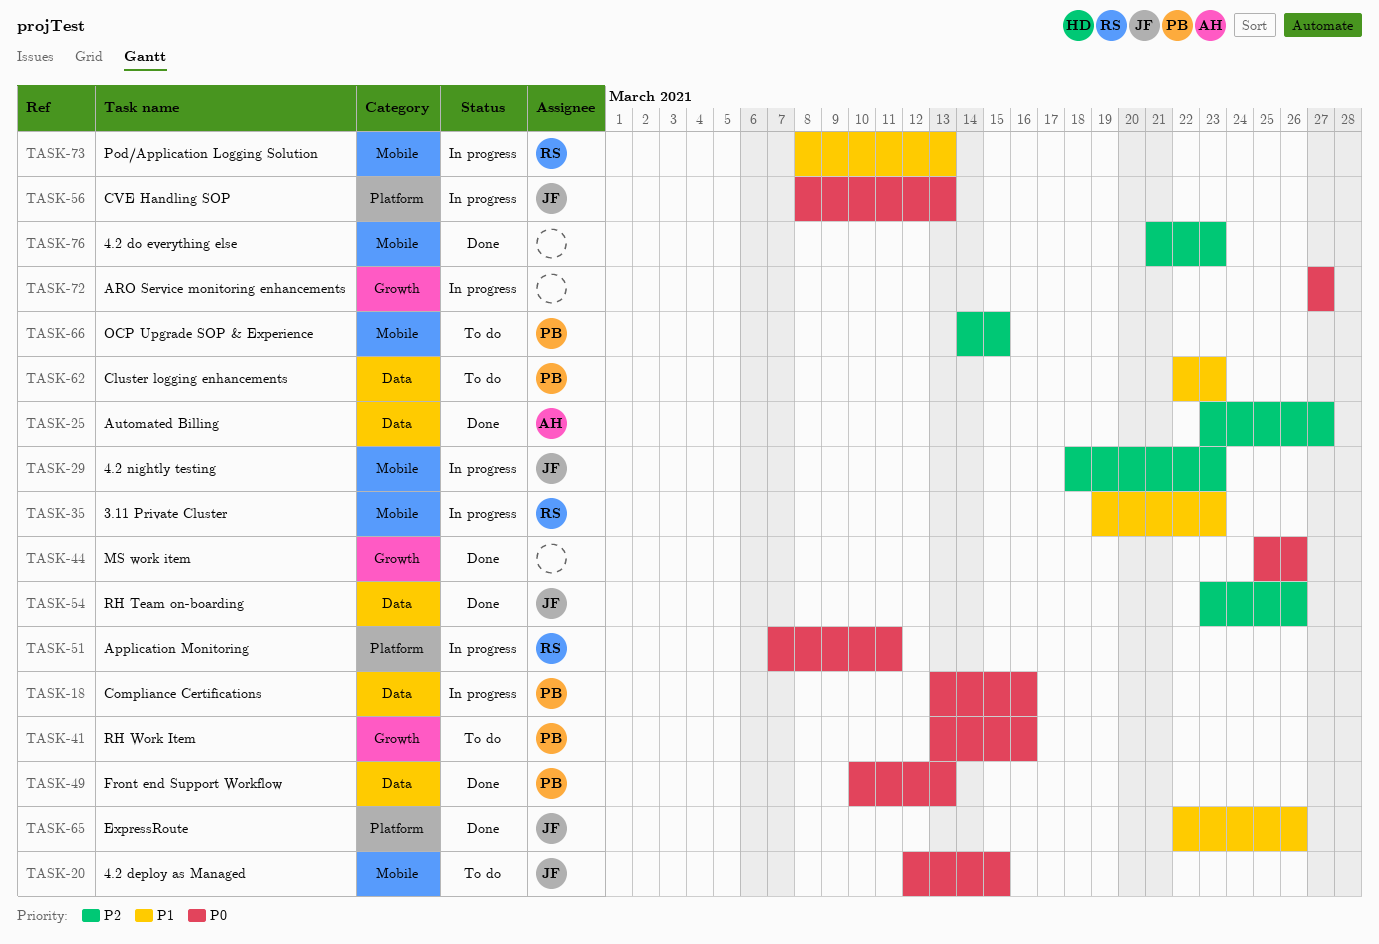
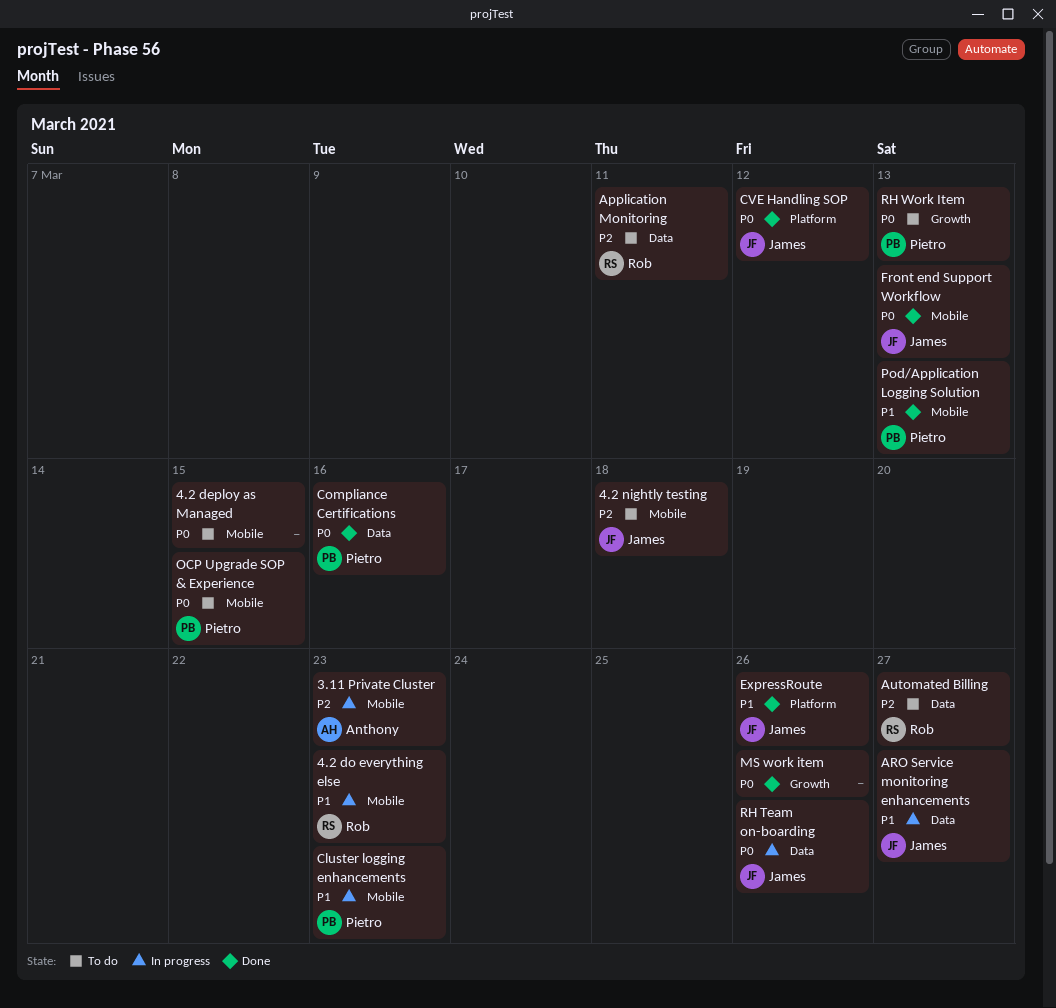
3.11 Private Cluster, owner: Rob -> Anthony
3.11 Private Cluster, priority: P1 -> P2
4.2 deploy as Managed, owner: James -> none
4.2 do everything else, status: Done -> In progress
4.2 do everything else, owner: none -> Rob
4.2 do everything else, priority: P2 -> P1
4.2 nightly testing, status: In progress -> To do
4.2 nightly testing, due: Mar 23 -> Mar 18
Application Monitoring, status: In progress -> To do
Application Monitoring, priority: P0 -> P2
Application Monitoring, label: Platform -> Data
ARO Service monitoring enhancements, owner: none -> James
ARO Service monitoring enhancements, priority: P0 -> P1
ARO Service monitoring enhancements, label: Growth -> Data
Automated Billing, status: Done -> To do
Automated Billing, owner: Anthony -> Rob
Cluster logging enhancements, status: To do -> In progress
Cluster logging enhancements, label: Data -> Mobile
Compliance Certifications, status: In progress -> Done
CVE Handling SOP, status: In progress -> Done
CVE Handling SOP, due: Mar 13 -> Mar 12
Front end Support Workflow, owner: Pietro -> James
Front end Support Workflow, label: Data -> Mobile
OCP Upgrade SOP & Experience, priority: P2 -> P0
Pod/Application Logging Solution, status: In progress -> Done
Pod/Application Logging Solution, owner: Rob -> Pietro
RH Team on-boarding, status: Done -> In progress
RH Team on-boarding, priority: P2 -> P0
RH Work Item, due: Mar 16 -> Mar 13

